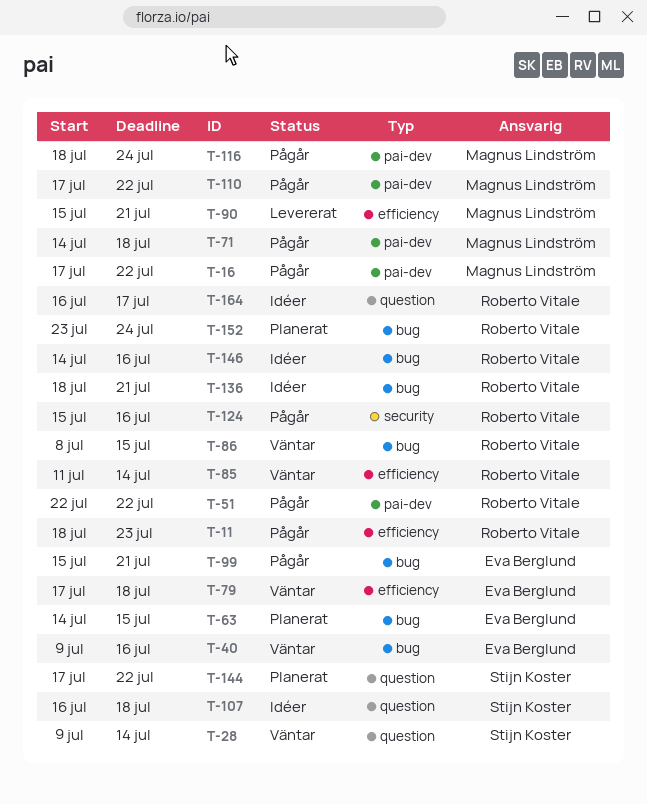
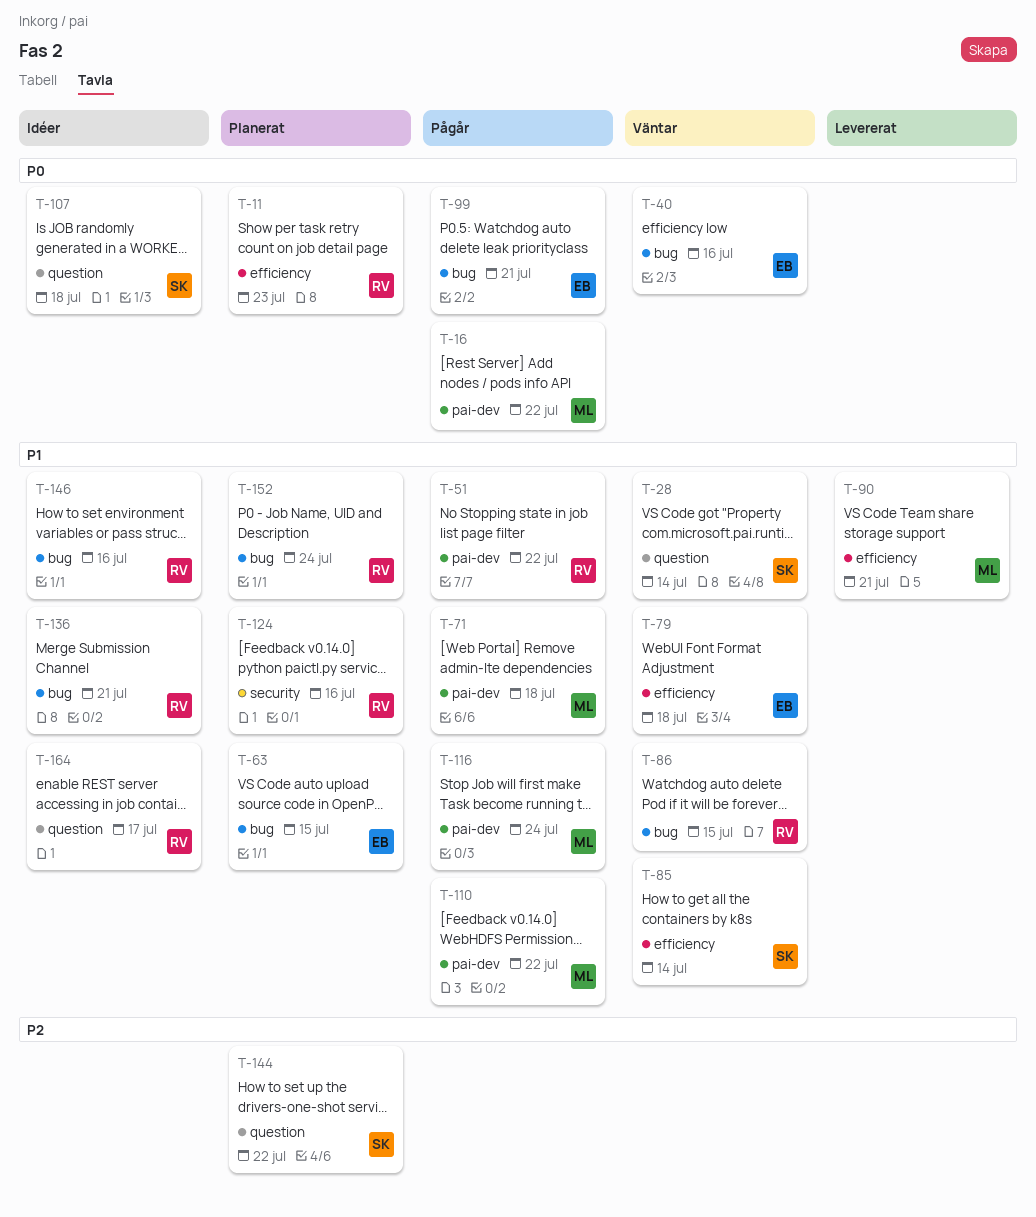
T-11, status: Pågår -> Planerat
T-85, owner: Roberto Vitale -> Stijn Koster
T-124, status: Pågår -> Planerat

